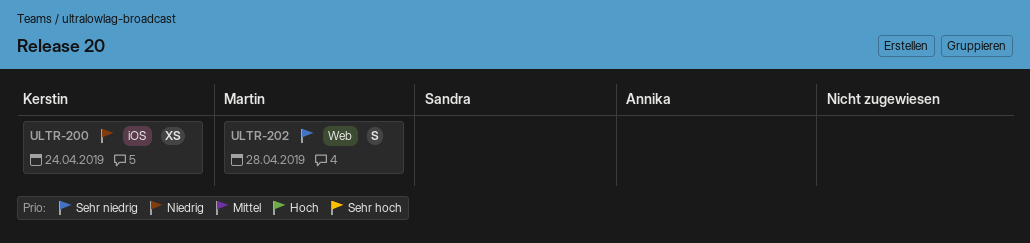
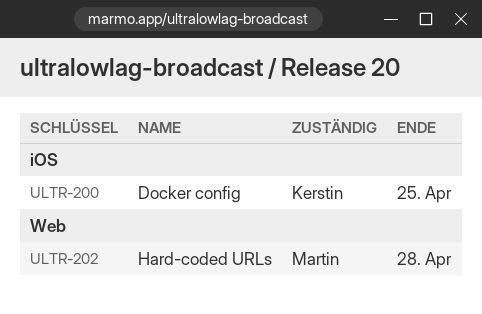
ULTR-200, due: Apr 24 -> Apr 25

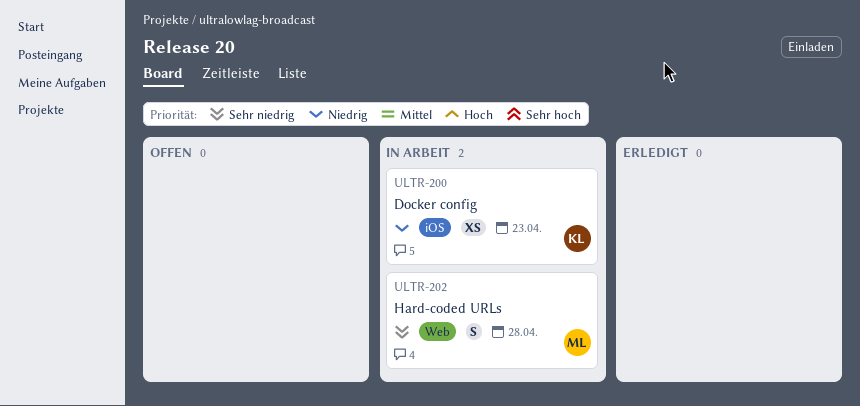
ULTR-200, due: Apr 25 -> Apr 23

